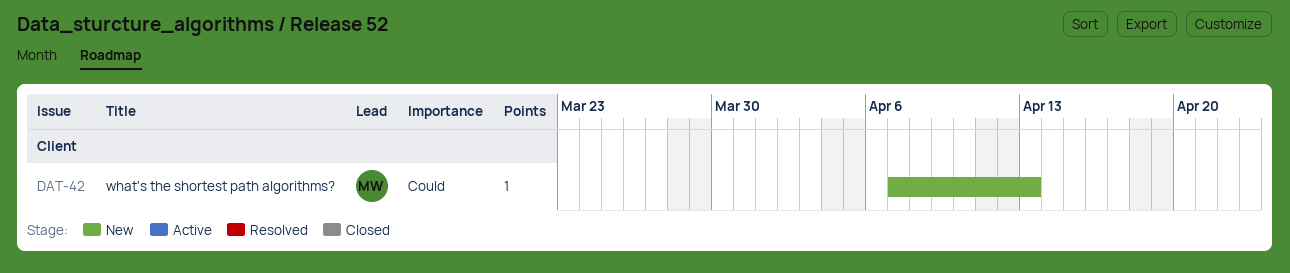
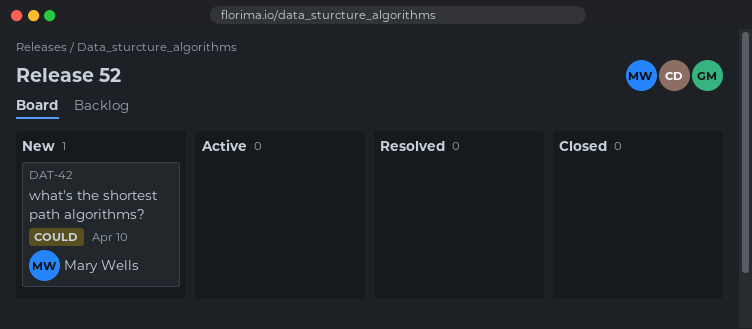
DAT-42, due: Apr 13 -> Apr 10

